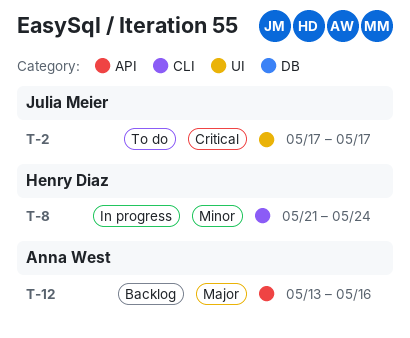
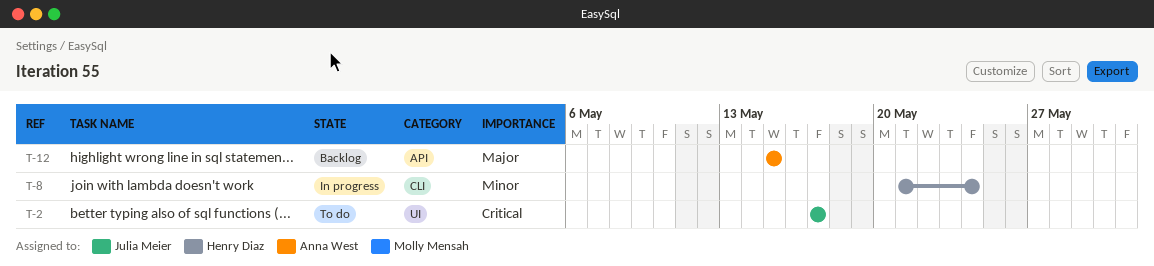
T-12, start: May 13 -> May 15
T-12, due: May 16 -> May 15

